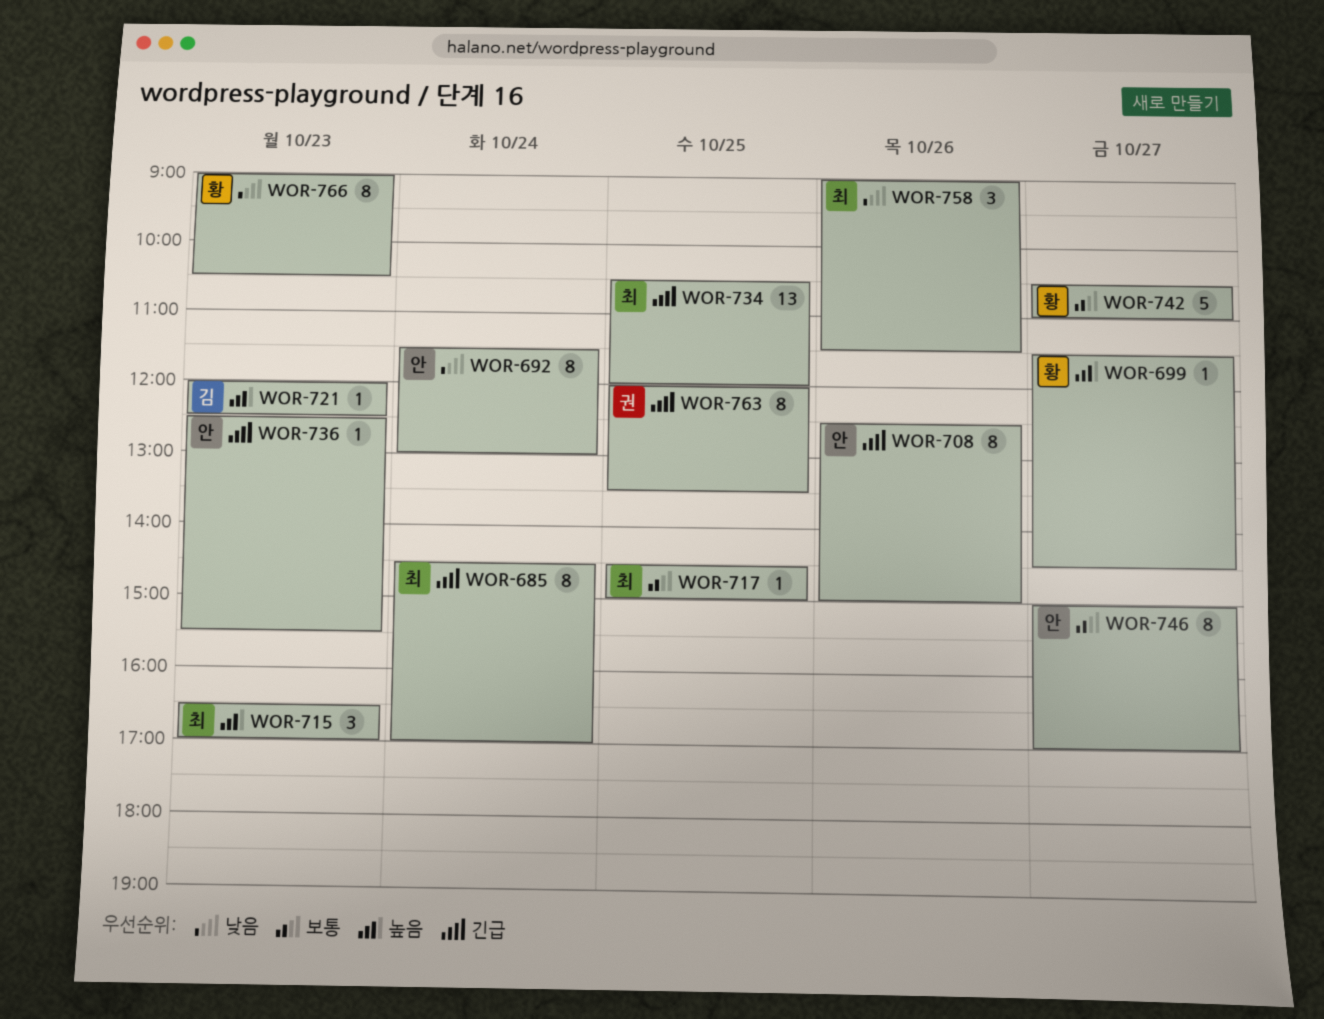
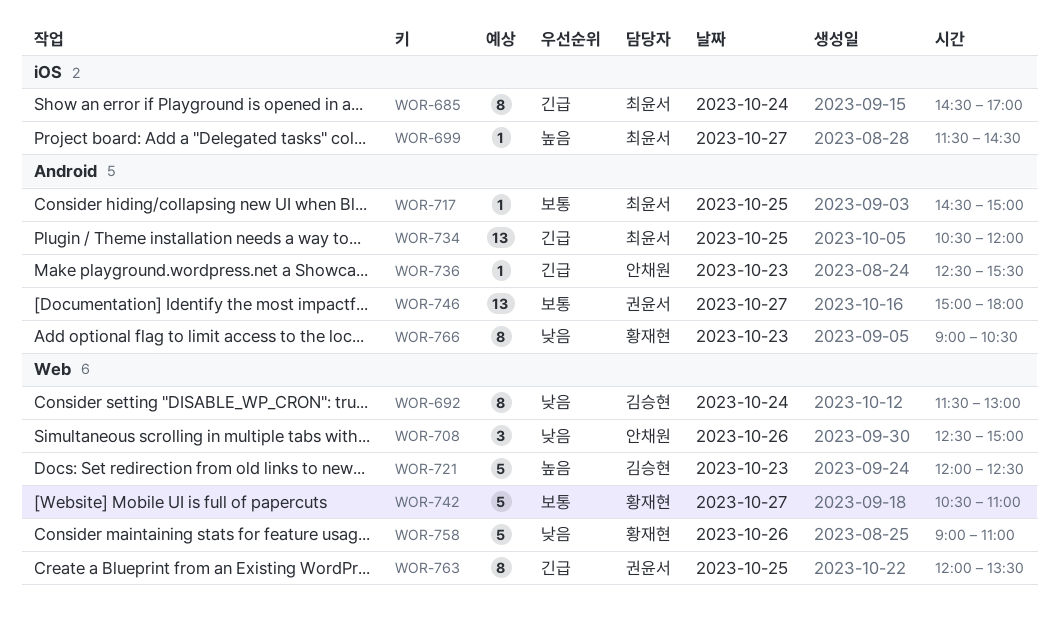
WOR-692, owner: 안채원 -> 김승현
WOR-699, owner: 황재현 -> 최윤서
WOR-708, priority: 긴급 -> 낮음
WOR-708, estimate: 8 -> 3
WOR-715: present -> none
WOR-721, estimate: 1 -> 5
WOR-746, owner: 안채원 -> 권윤서
WOR-746, estimate: 8 -> 13
WOR-746, ends: 17:00 -> 18:00
WOR-758, owner: 최윤서 -> 황재현
WOR-758, estimate: 3 -> 5
WOR-758, ends: 11:30 -> 11:00

